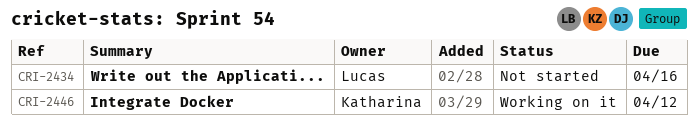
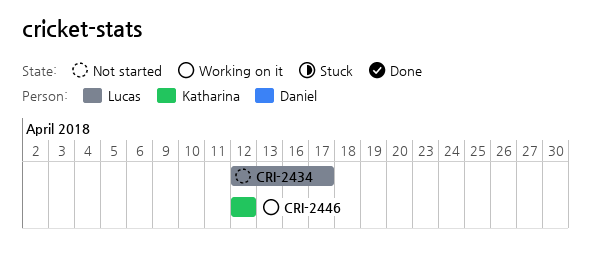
CRI-2434, due: Apr 16 -> Apr 17

